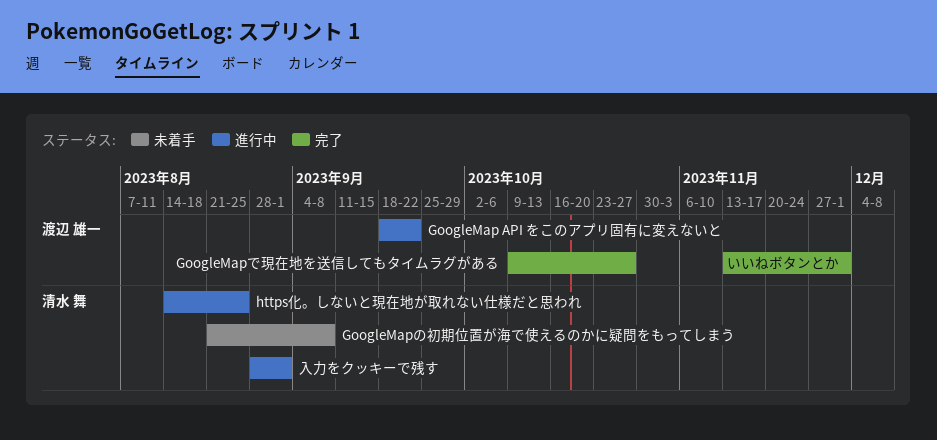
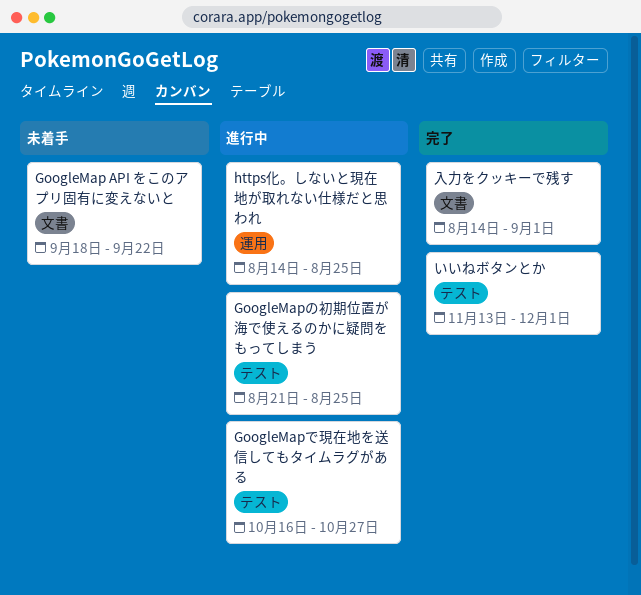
GoogleMap API をこのアプリ固有に変えないと, status: 進行中 -> 未着手
GoogleMapで現在地を送信してもタイムラグがある, status: 完了 -> 進行中
GoogleMapで現在地を送信してもタイムラグがある, start: Oct 9 -> Oct 16
GoogleMapの初期位置が海で使えるのかに疑問をもってしまう, status: 未着手 -> 進行中
GoogleMapの初期位置が海で使えるのかに疑問をもってしまう, due: Sep 8 -> Aug 25
入力をクッキーで残す, status: 進行中 -> 完了
入力をクッキーで残す, start: Aug 28 -> Aug 14

